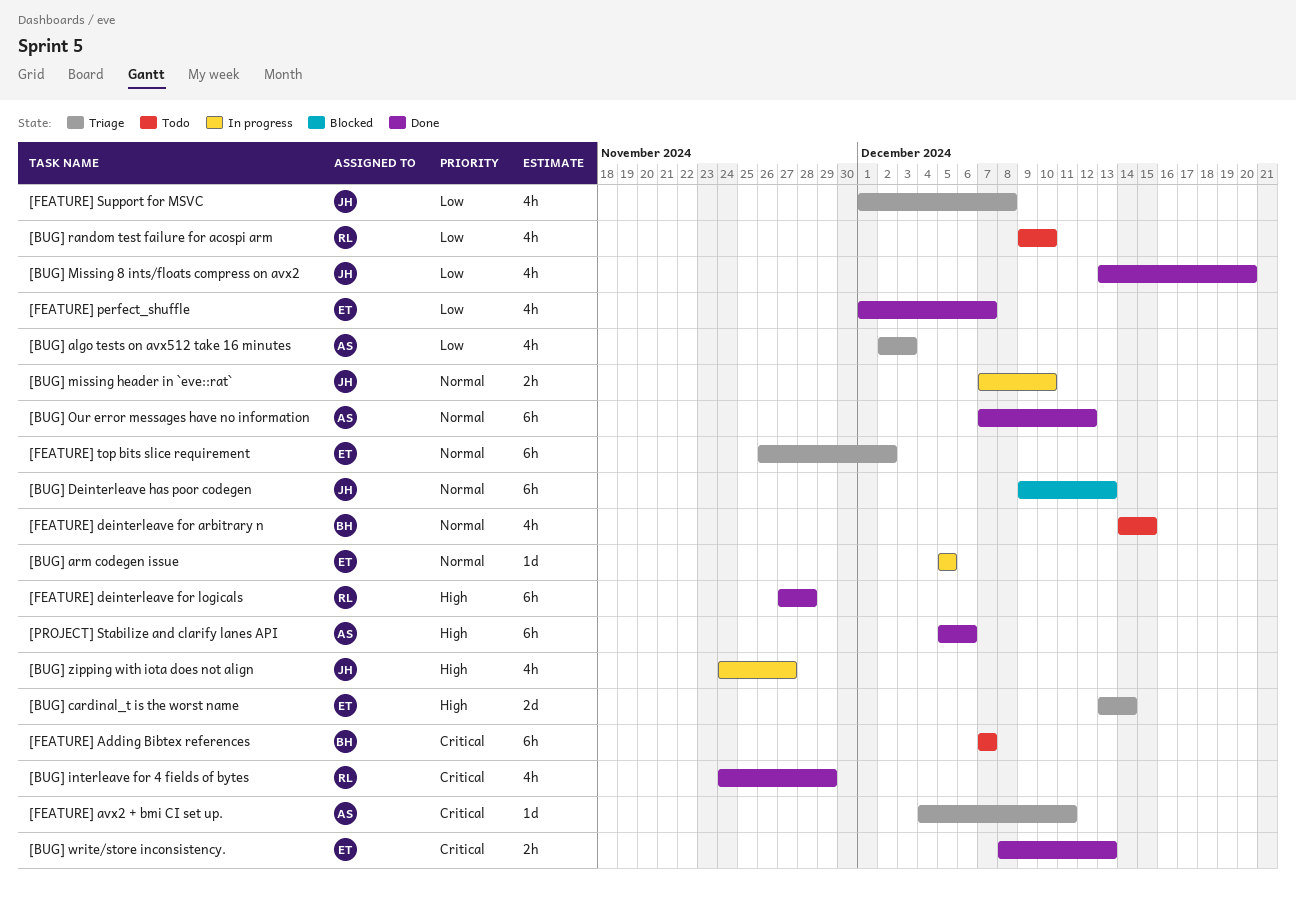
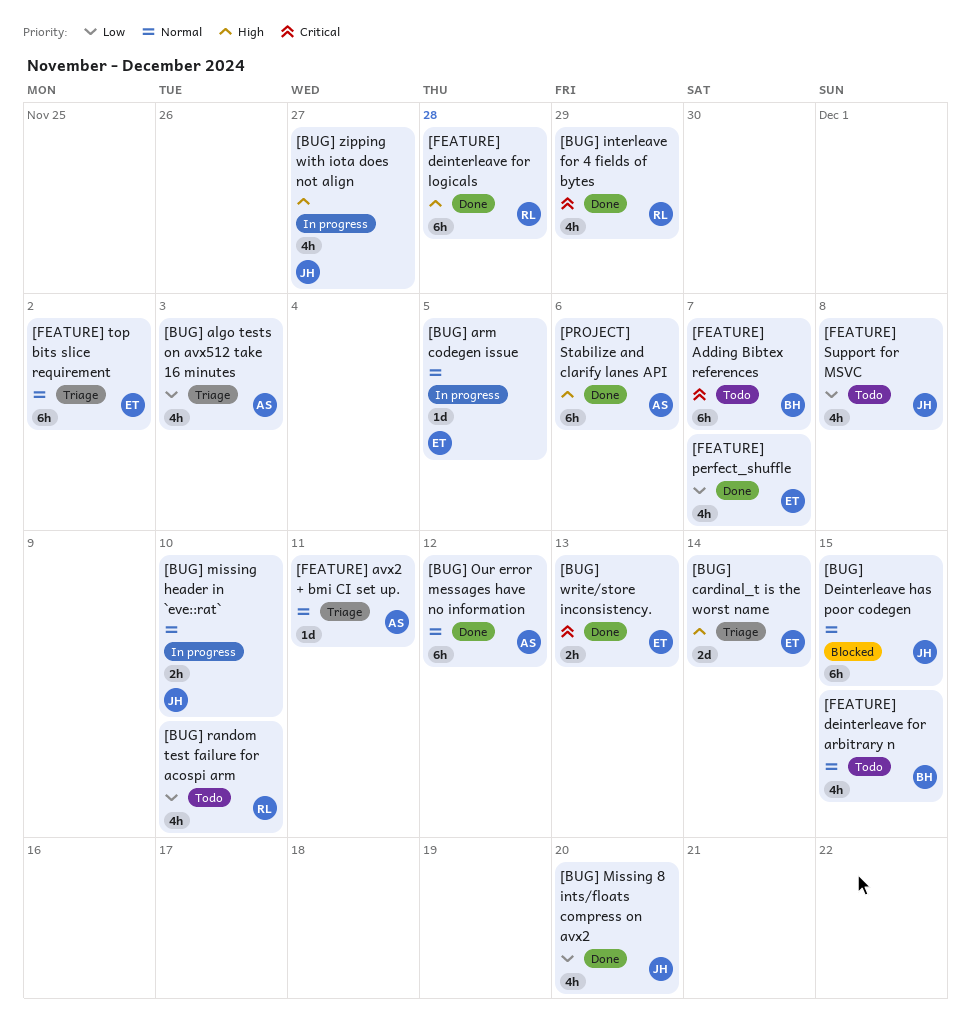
[BUG] Deinterleave has poor codegen, due: Dec 13 -> Dec 15
[FEATURE] avx2 + bmi CI set up., priority: Critical -> Normal
[FEATURE] Support for MSVC, status: Triage -> Todo

